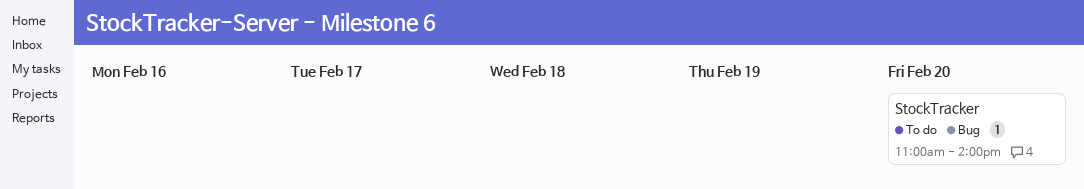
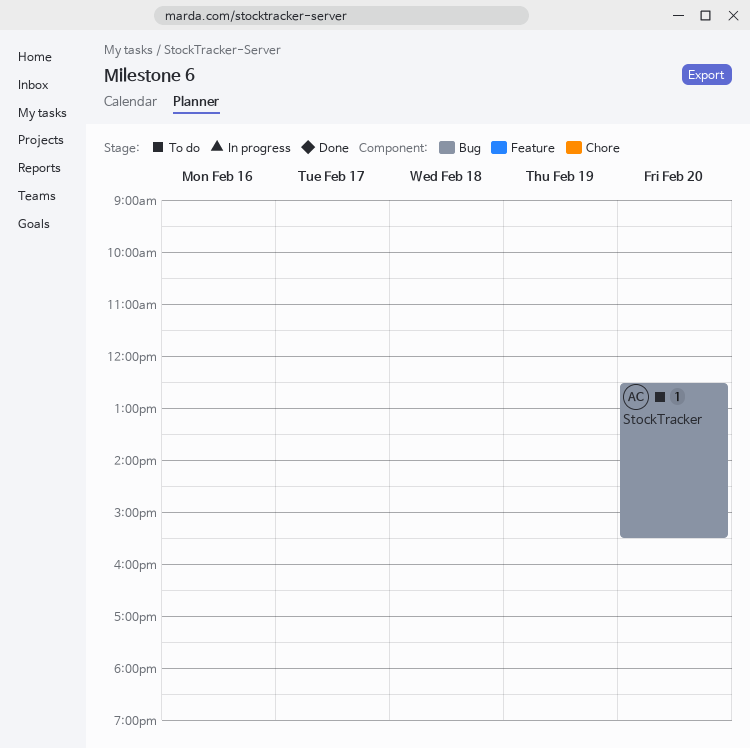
StockTracker, begins: 11:00 -> 12:30
StockTracker, ends: 14:00 -> 15:30

